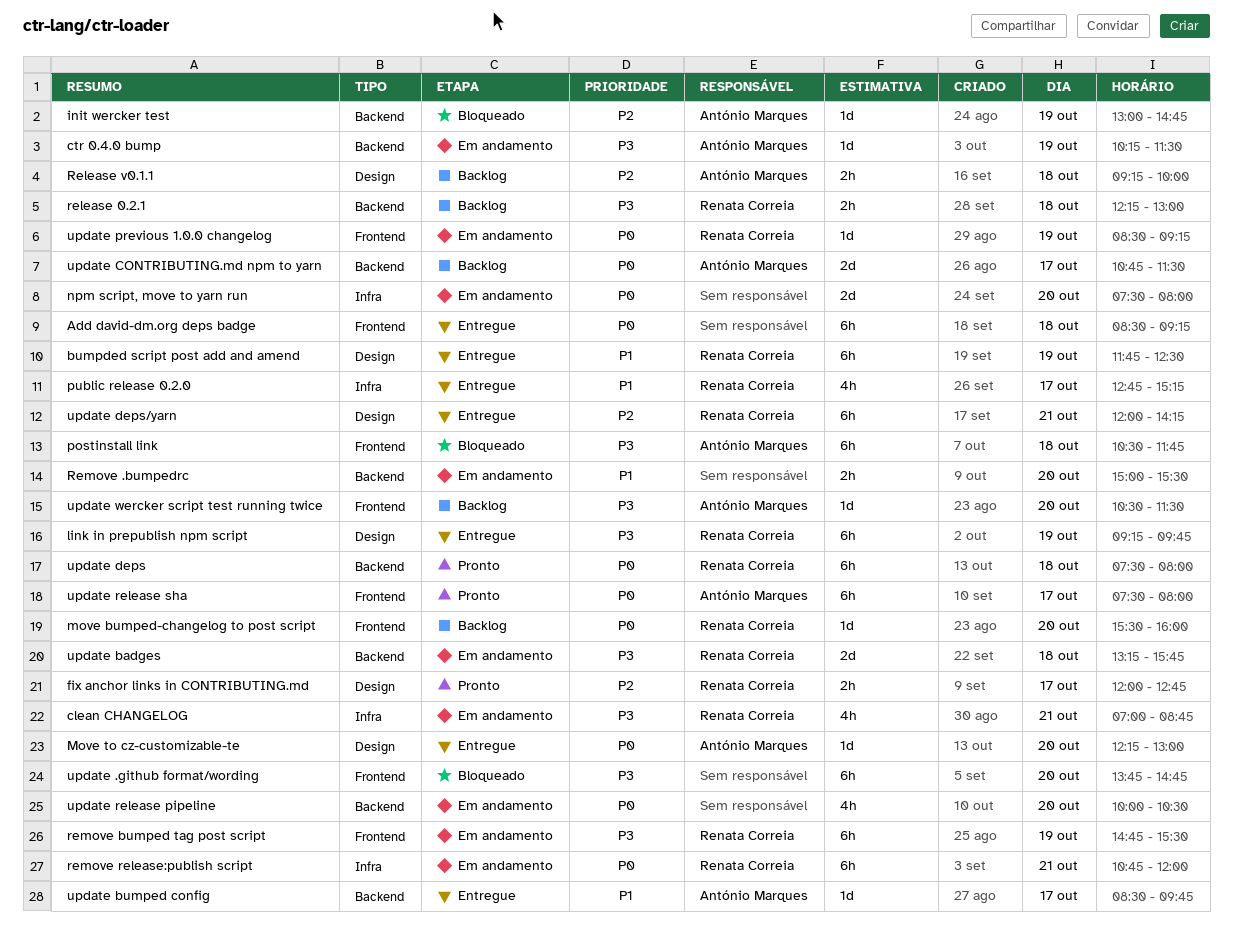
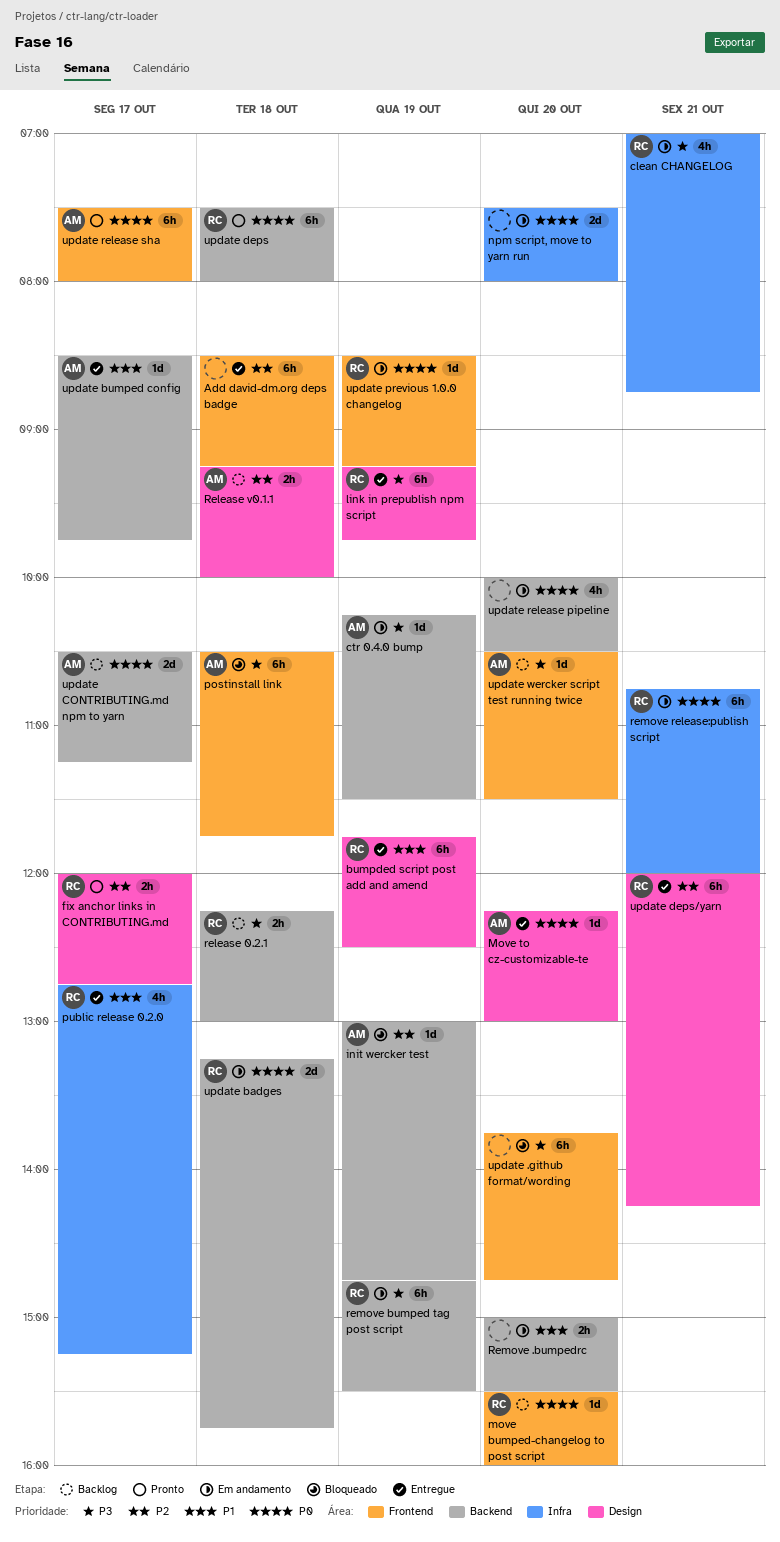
Add david-dm.org deps badge, priority: P0 -> P2
remove bumped tag post script, label: Frontend -> Backend
update badges, priority: P3 -> P0
update CONTRIBUTING.md npm to yarn, begins: 10:45 -> 10:30
update CONTRIBUTING.md npm to yarn, ends: 11:30 -> 11:15

